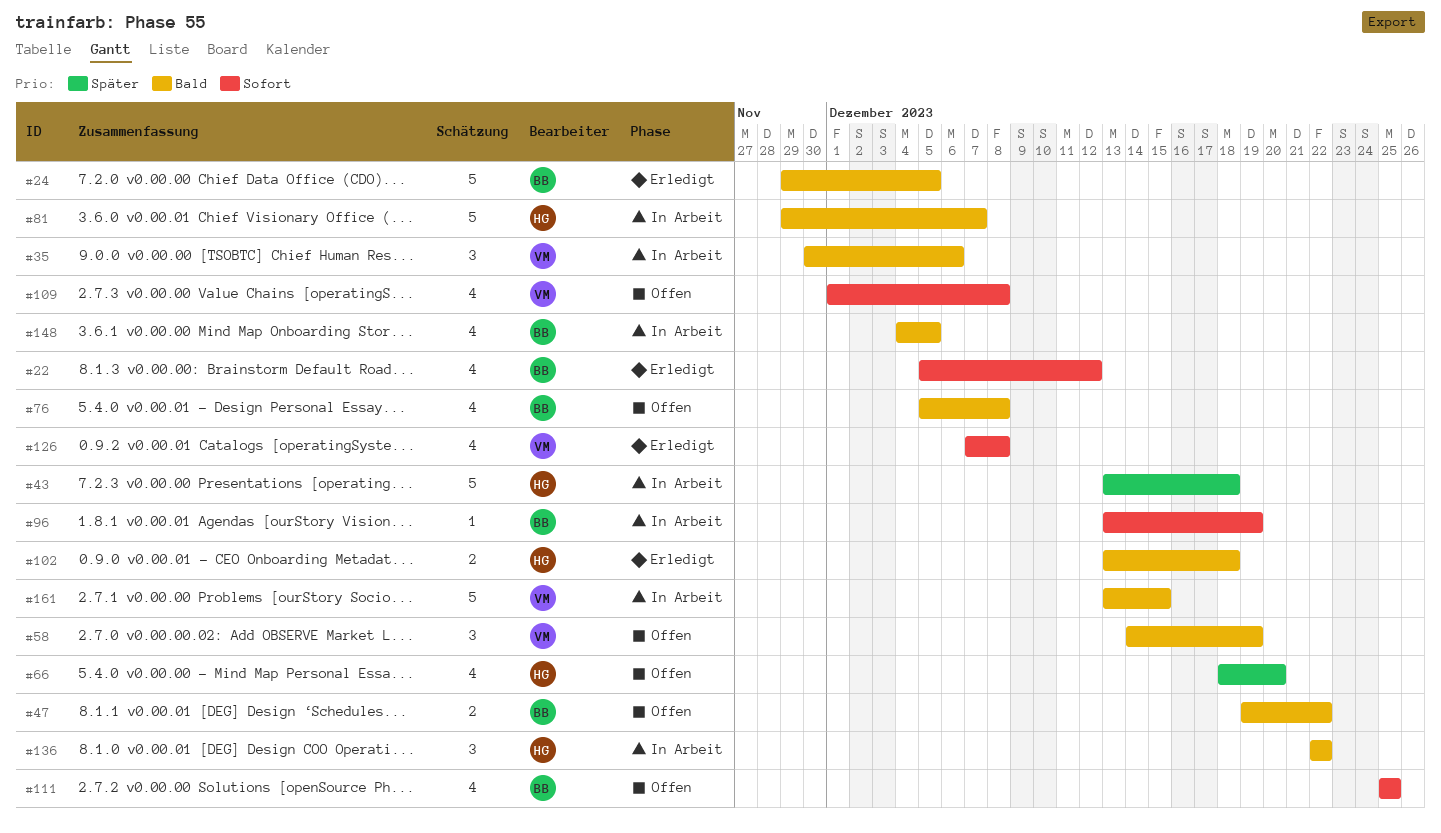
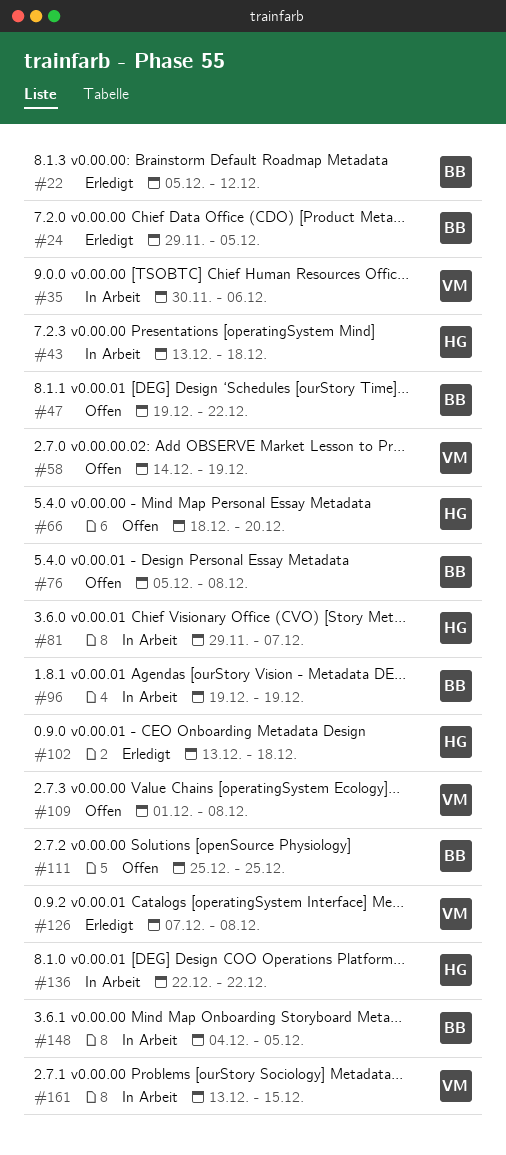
#96, start: Dec 13 -> Dec 19

